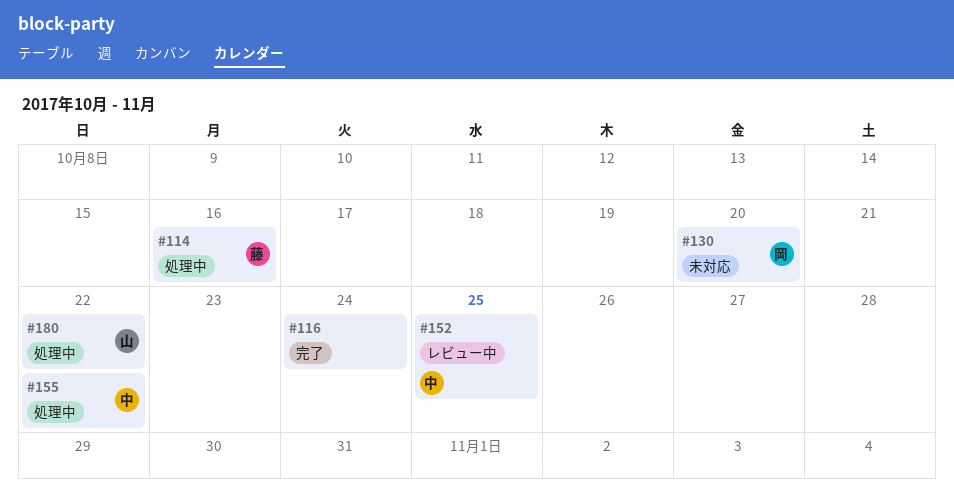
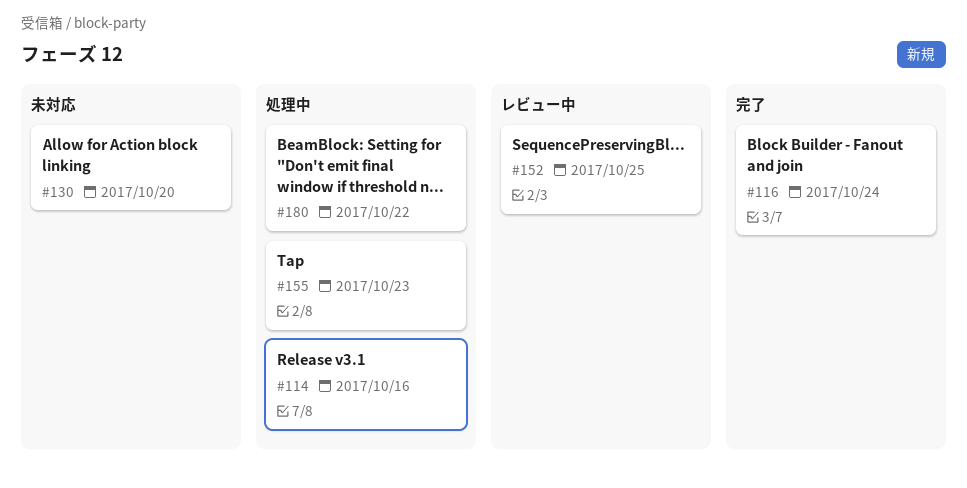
#155, due: Oct 22 -> Oct 23

